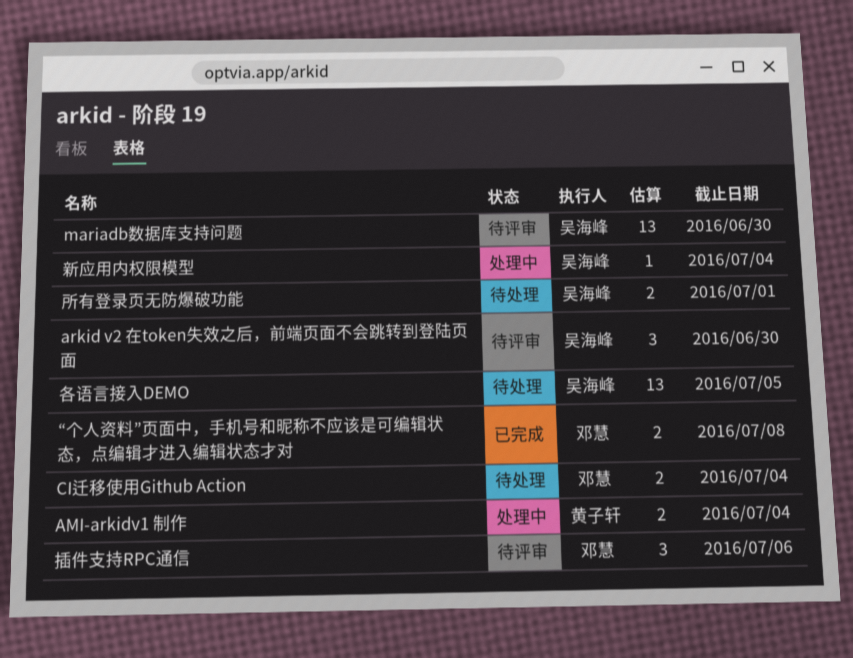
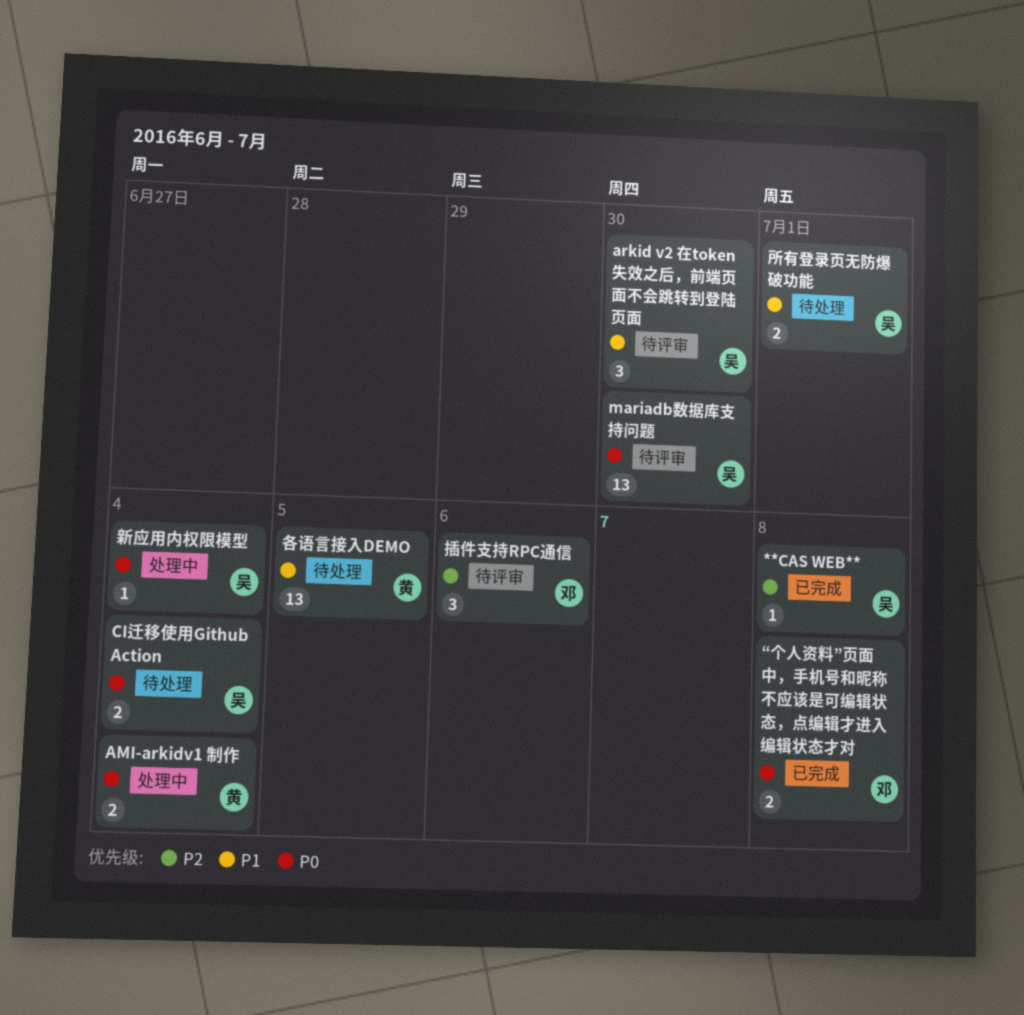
**CAS WEB**: none -> present
CI迁移使用Github Action, owner: 邓慧 -> 吴海峰
各语言接入DEMO, owner: 吴海峰 -> 黄子轩

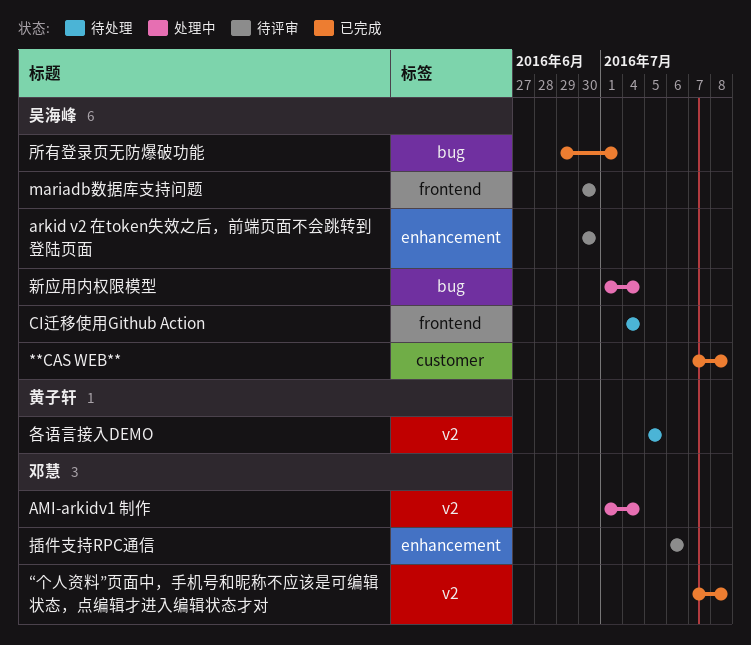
AMI-arkidv1 制作, owner: 黄子轩 -> 邓慧
所有登录页无防爆破功能, status: 待处理 -> 已完成

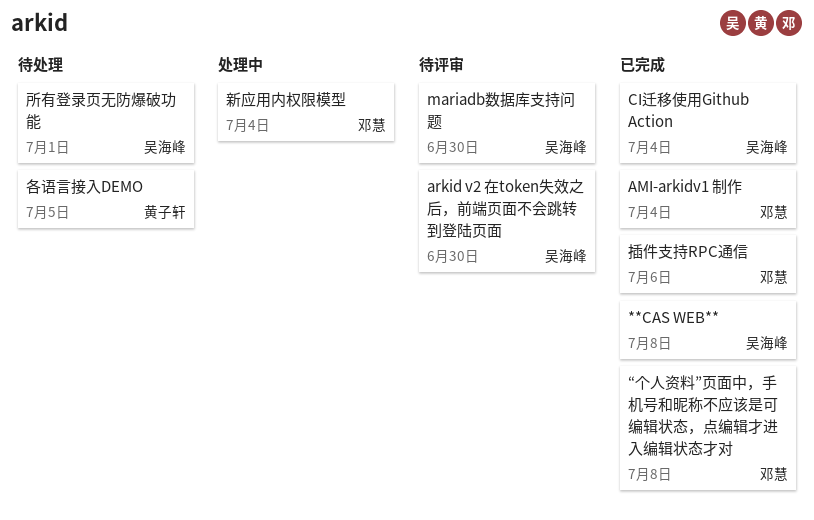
AMI-arkidv1 制作, status: 处理中 -> 已完成
CI迁移使用Github Action, status: 待处理 -> 已完成
所有登录页无防爆破功能, status: 已完成 -> 待处理
插件支持RPC通信, status: 待评审 -> 已完成
新应用内权限模型, owner: 吴海峰 -> 邓慧

